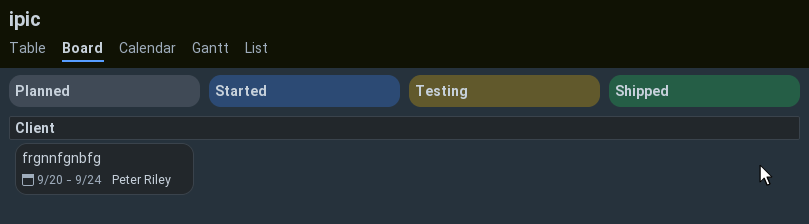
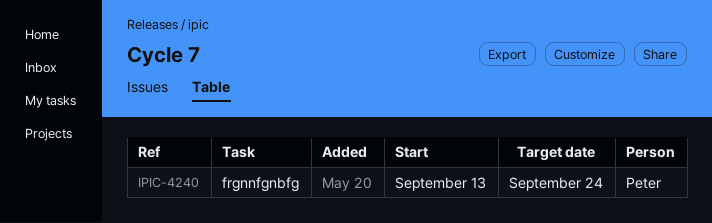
frgnnfgnbfg, start: Sep 20 -> Sep 13

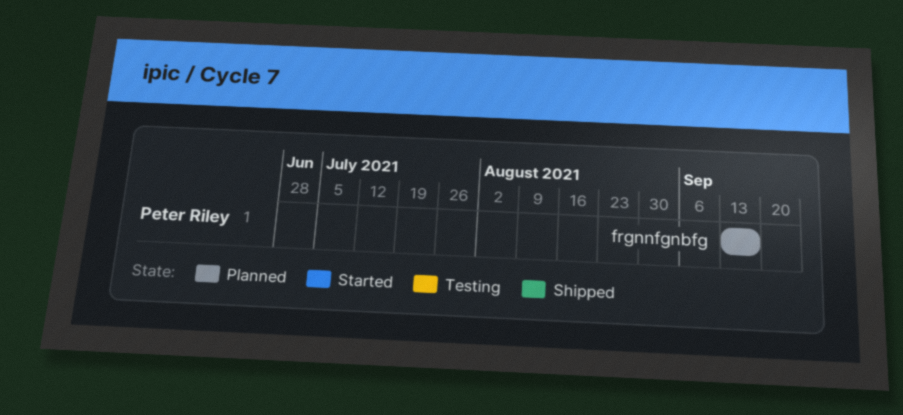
frgnnfgnbfg, due: Sep 24 -> Sep 17

